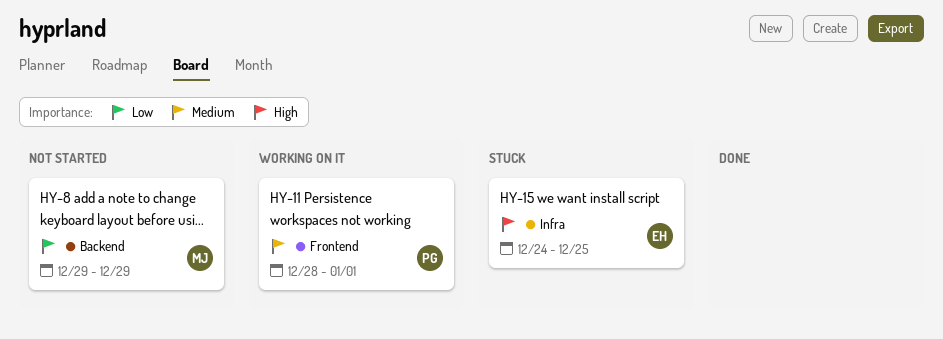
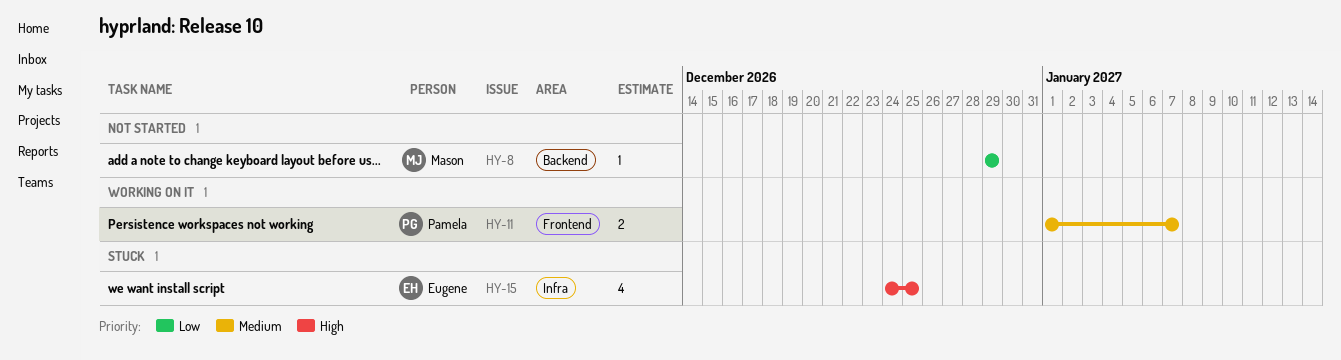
HY-11, start: Dec 28 -> Jan 1
HY-11, due: Jan 1 -> Jan 7

